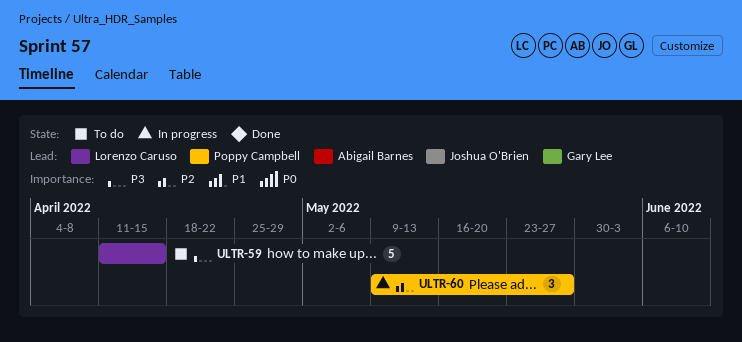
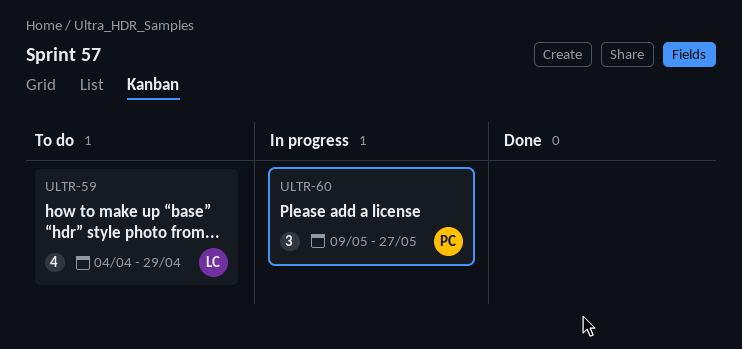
ULTR-59, estimate: 5 -> 4
ULTR-59, start: Apr 11 -> Apr 4
ULTR-59, due: Apr 15 -> Apr 29

